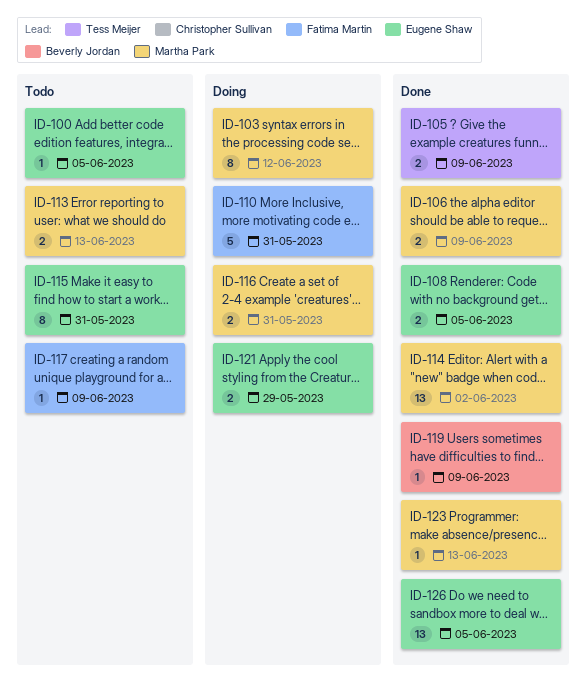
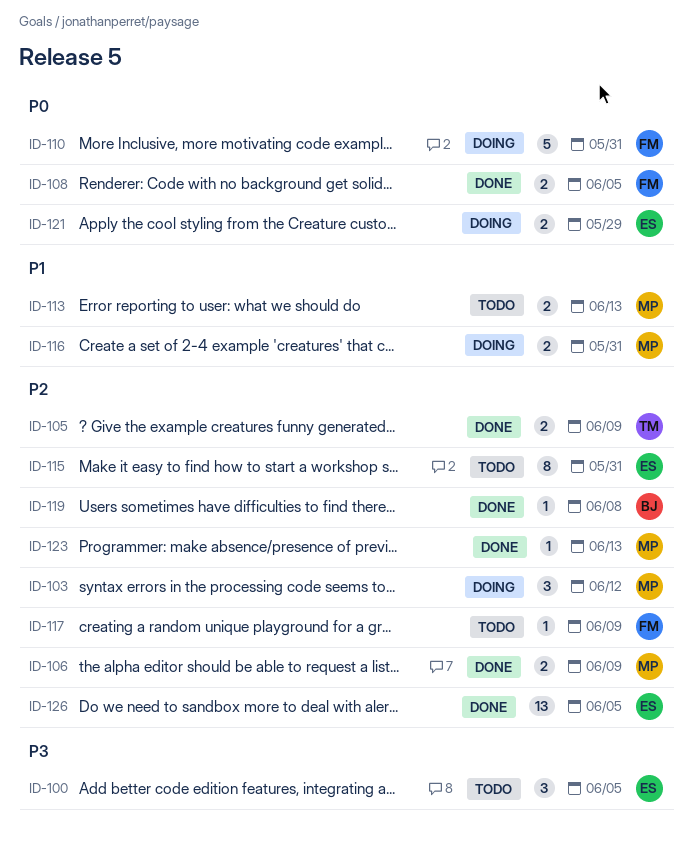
ID-100, estimate: 1 -> 3
ID-103, estimate: 8 -> 3
ID-108, owner: Eugene Shaw -> Fatima Martin
ID-114: present -> none
ID-119, due: Jun 9 -> Jun 8

